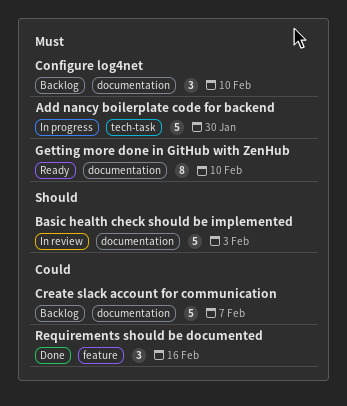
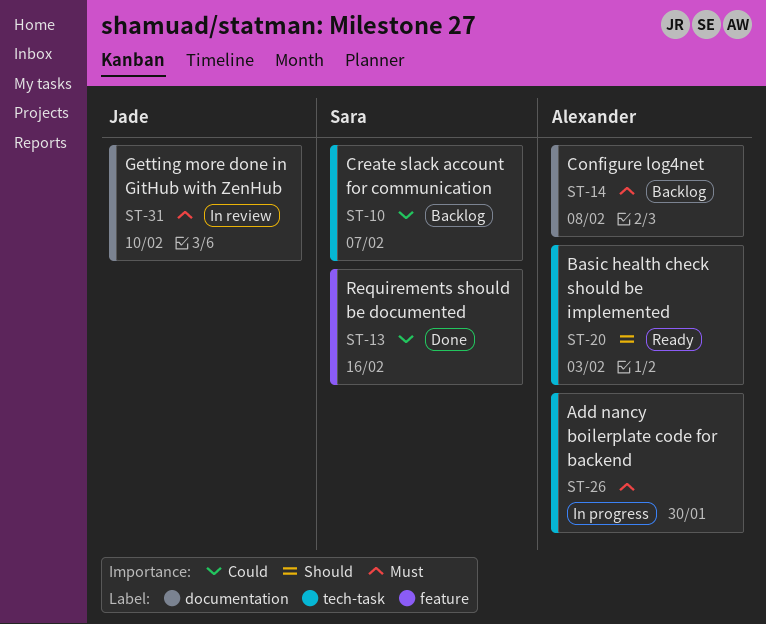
Basic health check should be implemented, status: In review -> Ready
Basic health check should be implemented, label: documentation -> tech-task
Configure log4net, due: Feb 10 -> Feb 8
Create slack account for communication, label: documentation -> tech-task
Getting more done in GitHub with ZenHub, status: Ready -> In review

